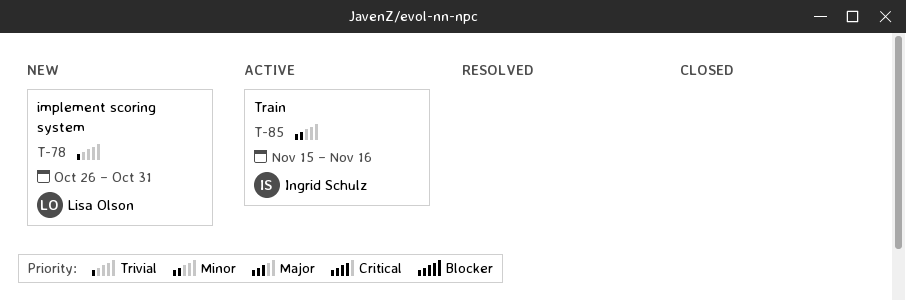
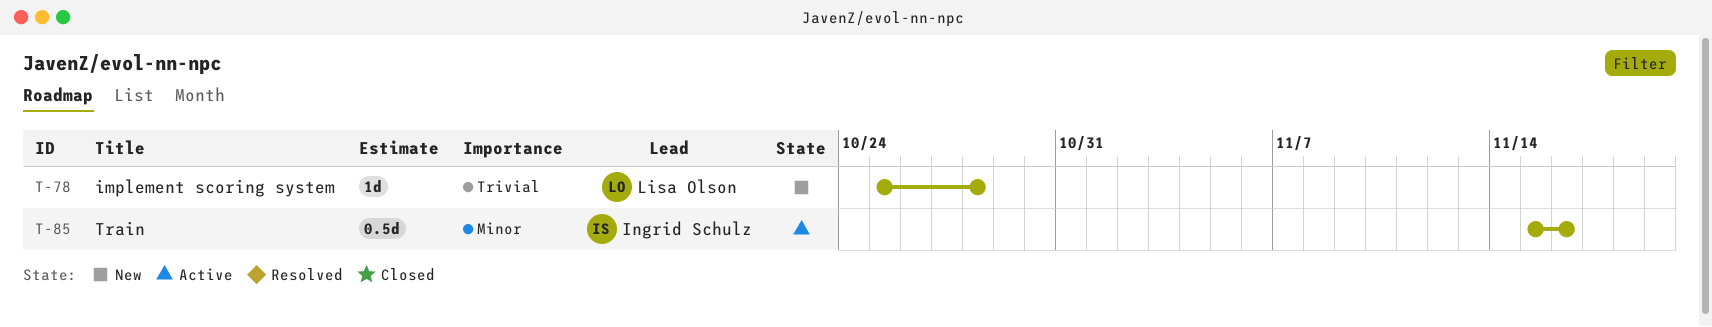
T-78, start: Oct 26 -> Oct 25
T-78, due: Oct 31 -> Oct 28

